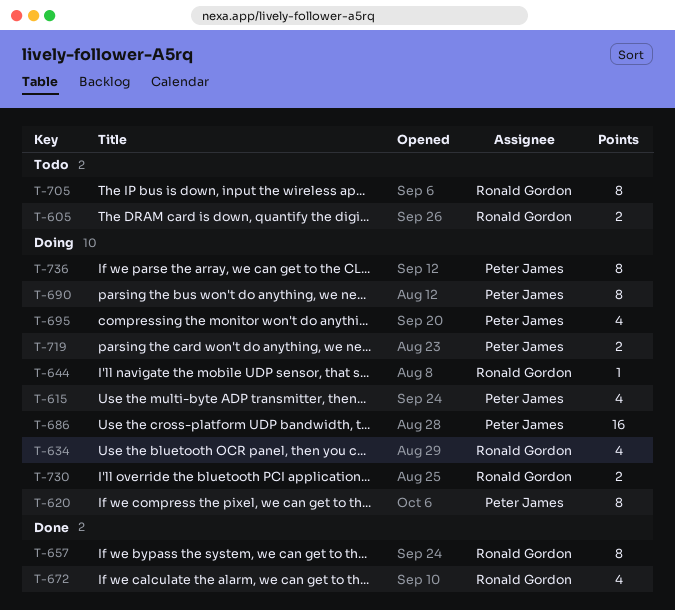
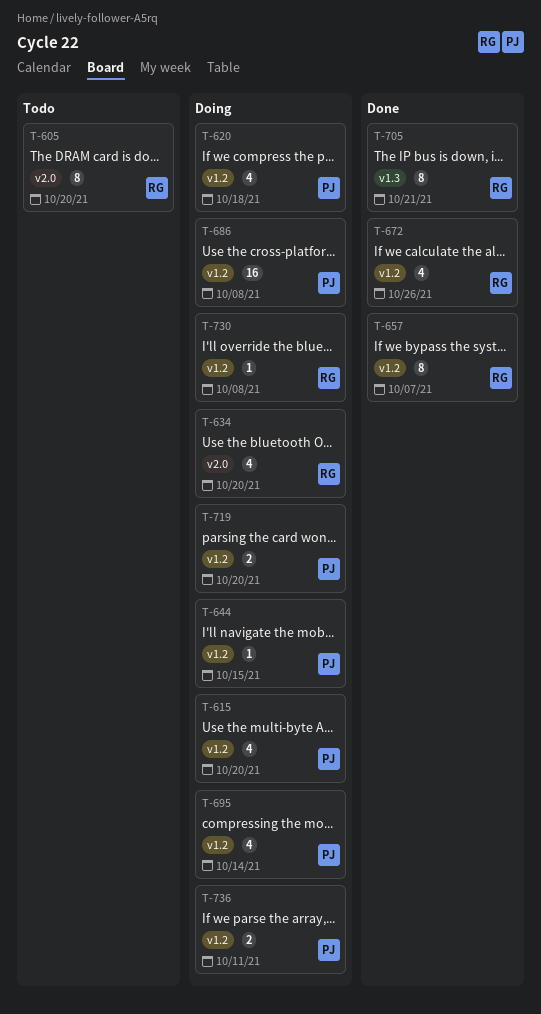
T-605, estimate: 2 -> 8
T-620, estimate: 8 -> 4
T-644, owner: Ronald Gordon -> Peter James
T-690: present -> none
T-705, status: Todo -> Done
T-730, estimate: 2 -> 1
T-736, estimate: 8 -> 2

